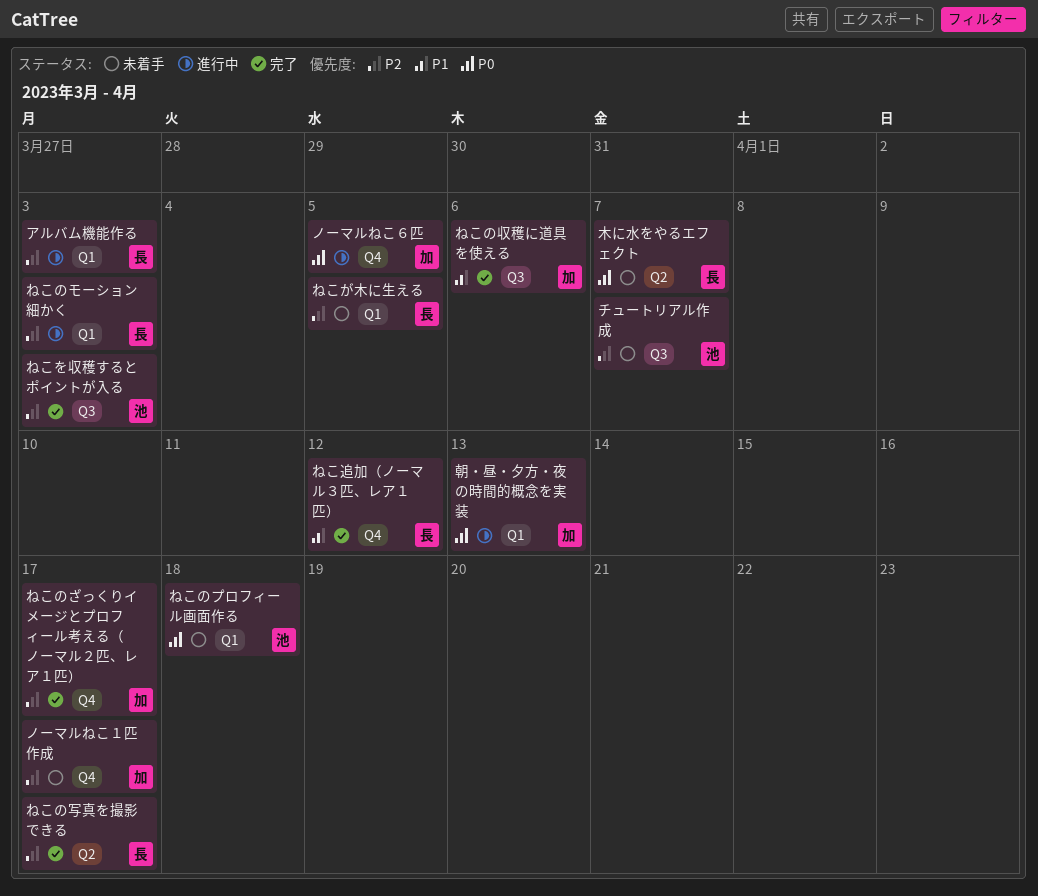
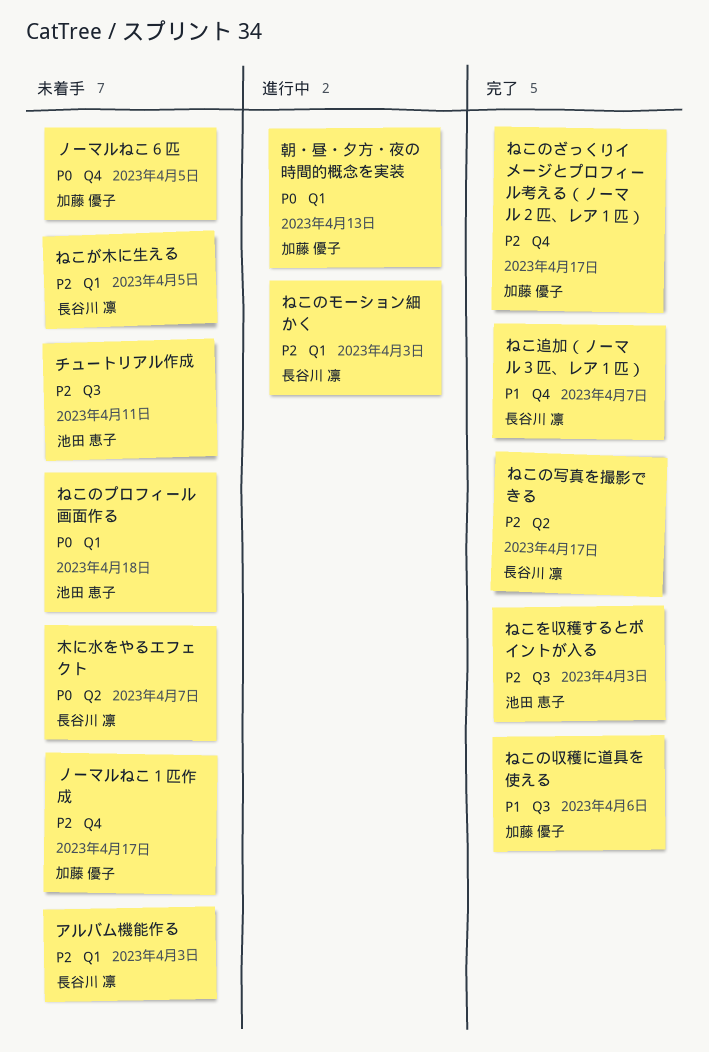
ねこ追加（ノーマル３匹、レア１匹）, due: Apr 12 -> Apr 7
アルバム機能作る, status: 進行中 -> 未着手
チュートリアル作成, due: Apr 7 -> Apr 11
ノーマルねこ６匹, status: 進行中 -> 未着手

